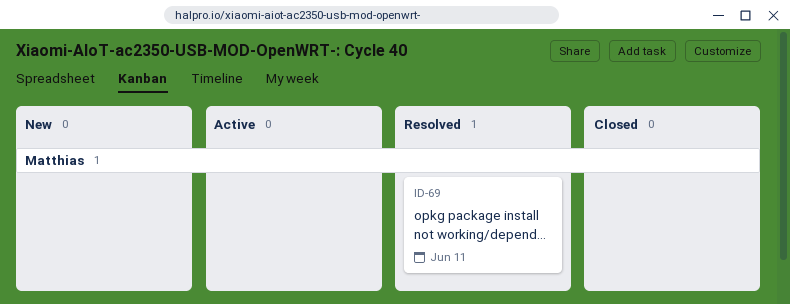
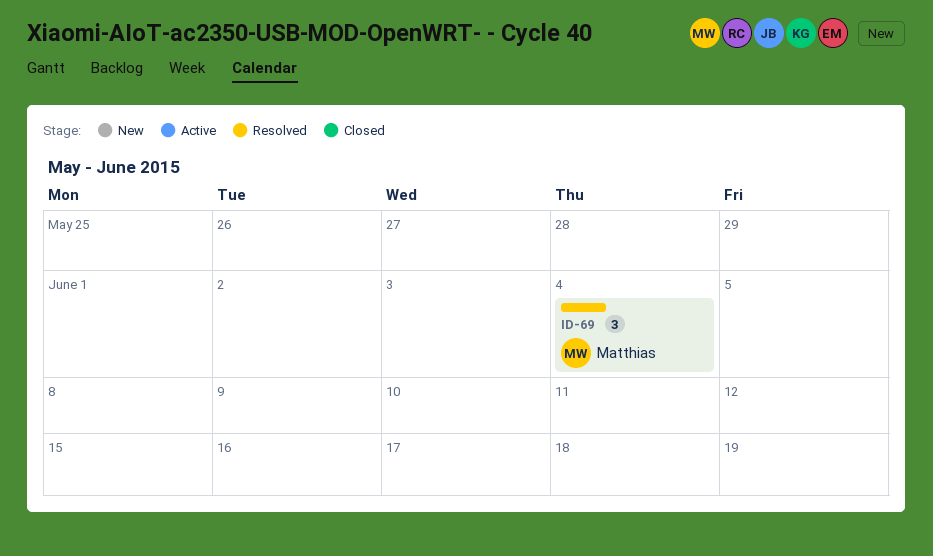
ID-69, due: Jun 11 -> Jun 4

